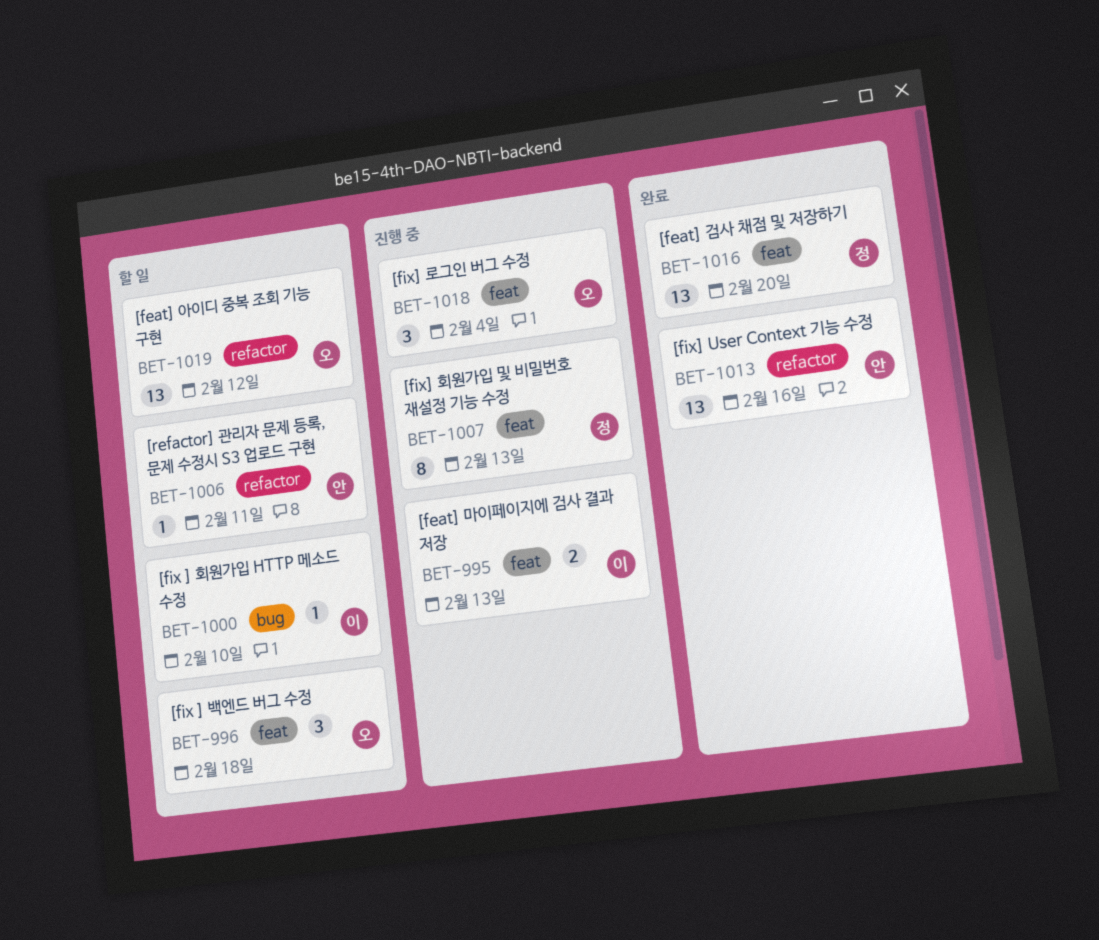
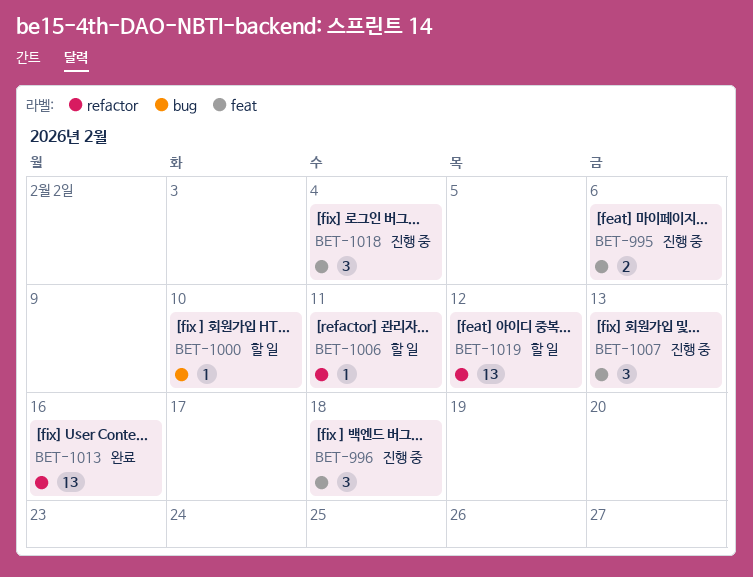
BET-995, due: Feb 13 -> Feb 6
BET-996, status: 할 일 -> 진행 중
BET-1007, estimate: 8 -> 3
BET-1016: present -> none

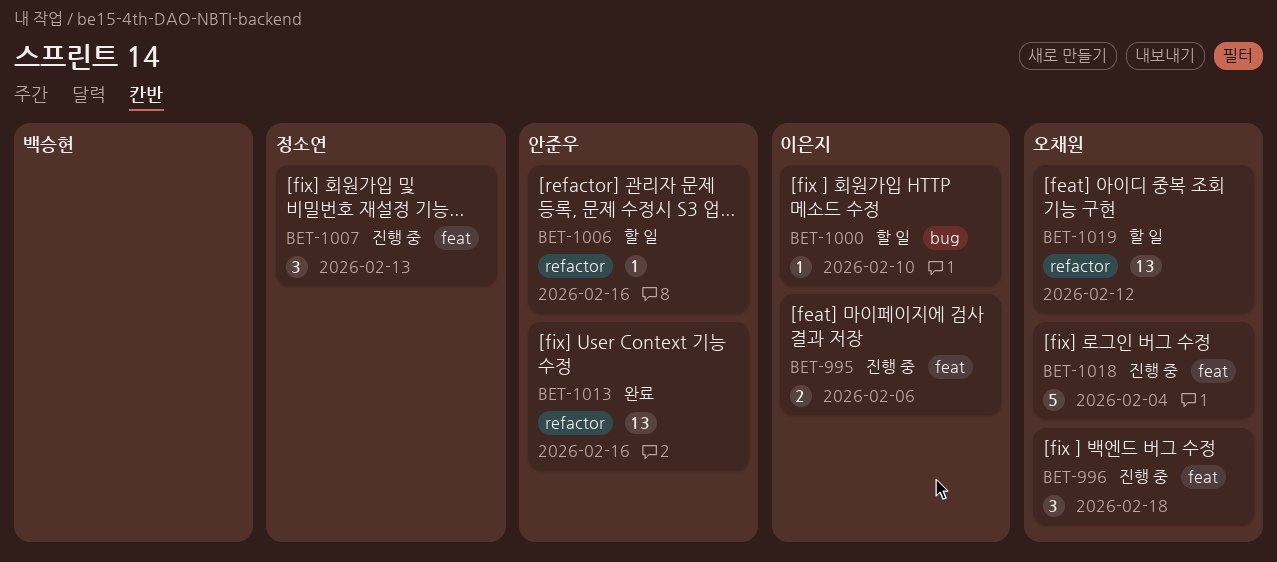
BET-1006, due: Feb 11 -> Feb 16
BET-1018, estimate: 3 -> 5

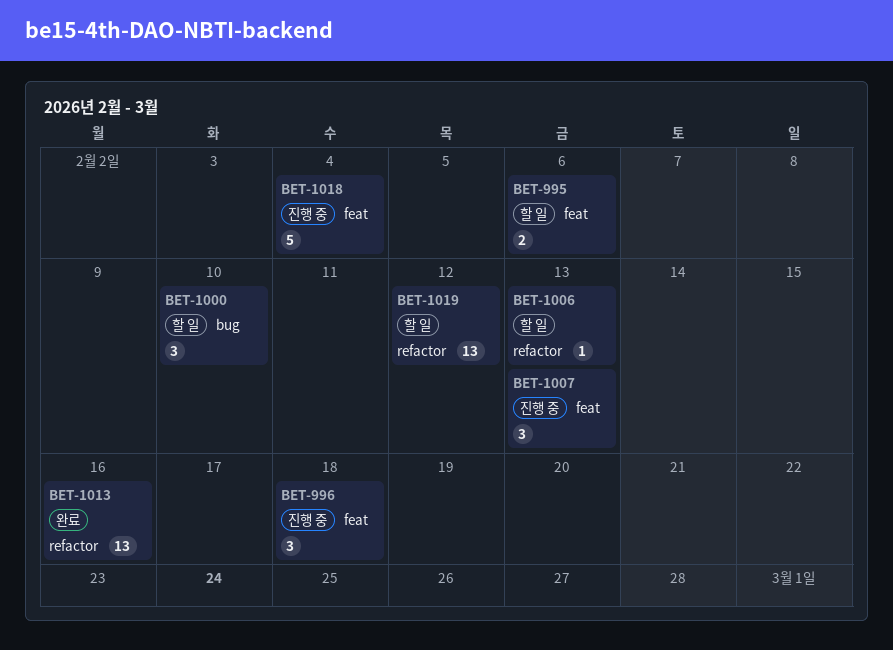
BET-995, status: 진행 중 -> 할 일
BET-1000, estimate: 1 -> 3
BET-1006, due: Feb 16 -> Feb 13

